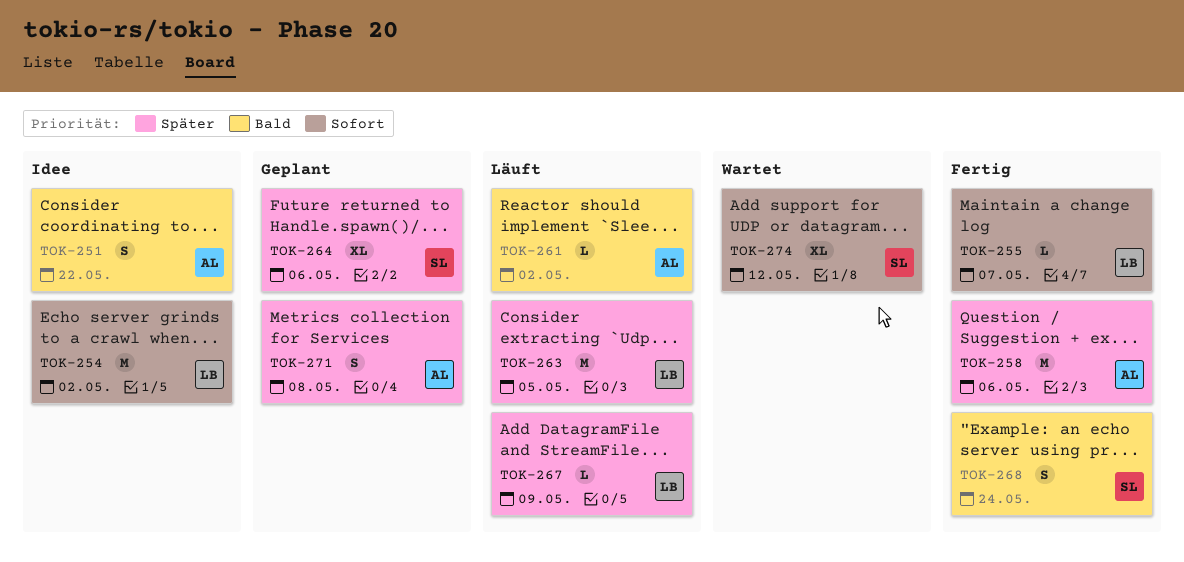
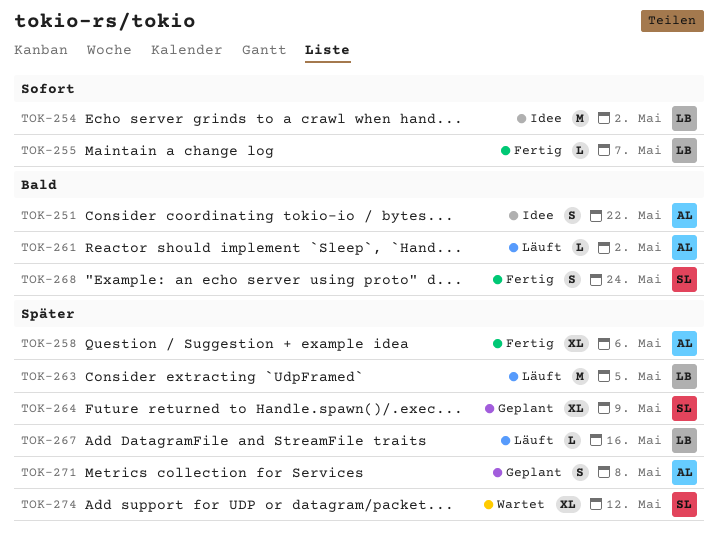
TOK-258, estimate: M -> XL
TOK-264, due: May 6 -> May 9
TOK-267, due: May 9 -> May 16
TOK-274, priority: Sofort -> Später

